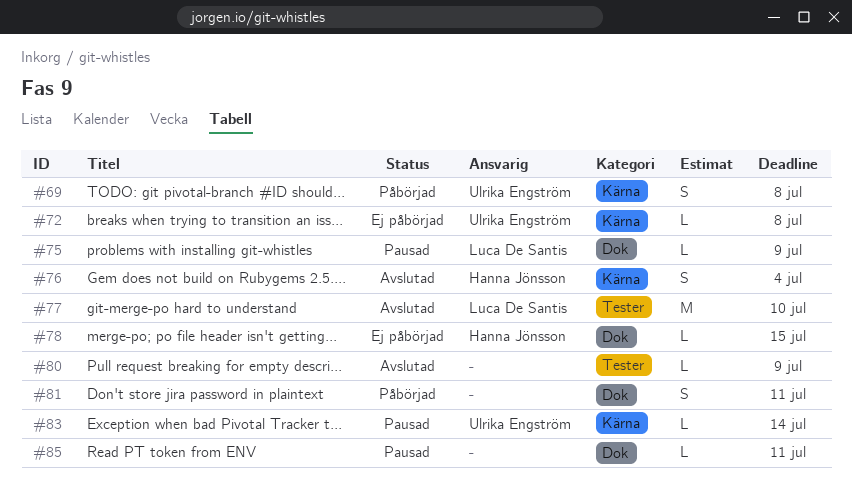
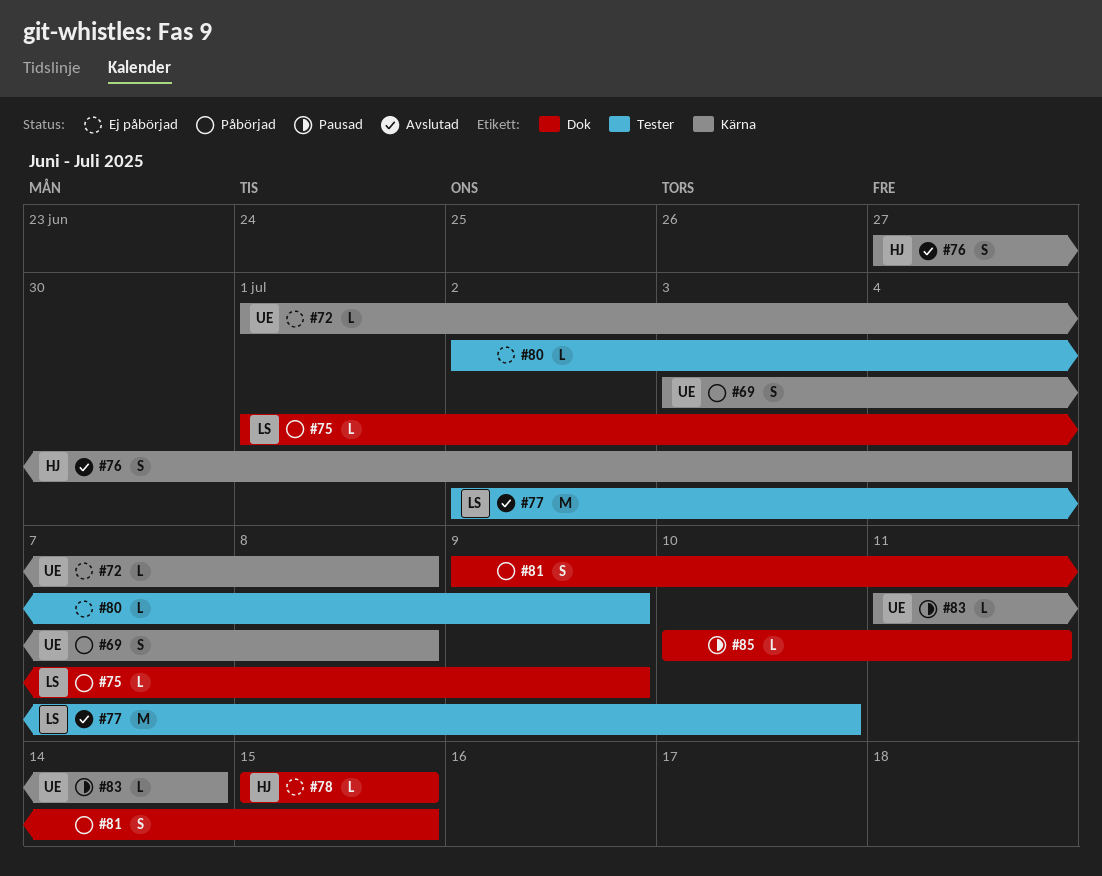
#75, status: Pausad -> Påbörjad
#80, status: Avslutad -> Ej påbörjad
#81, due: Jul 11 -> Jul 15

